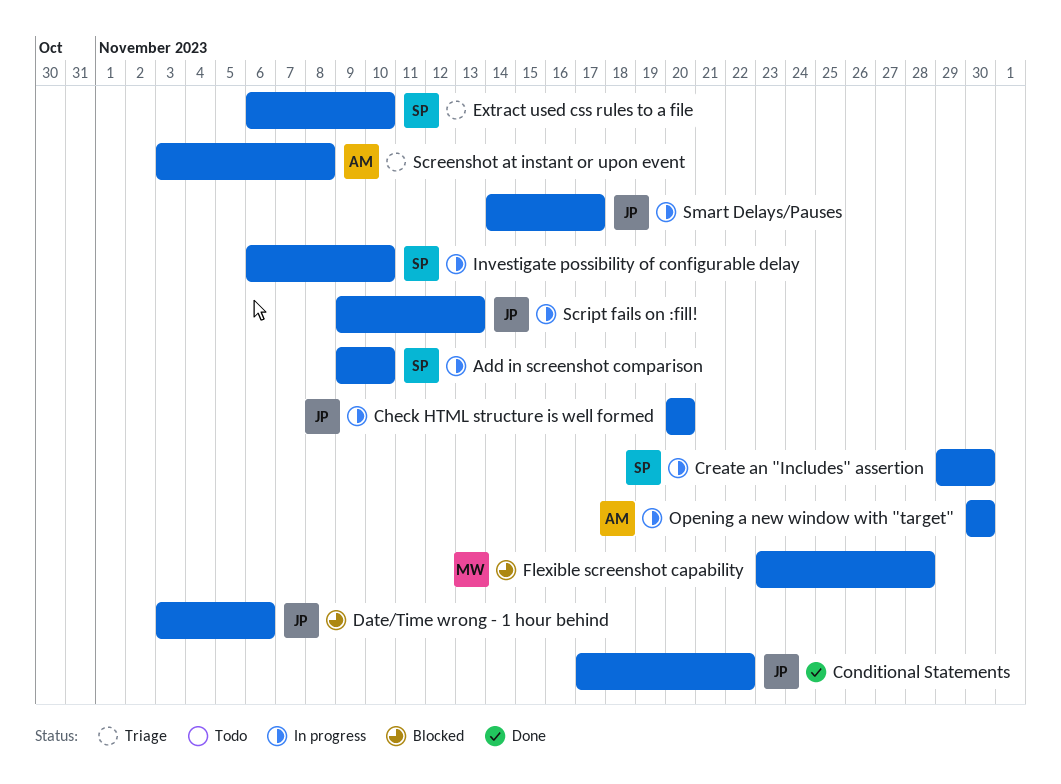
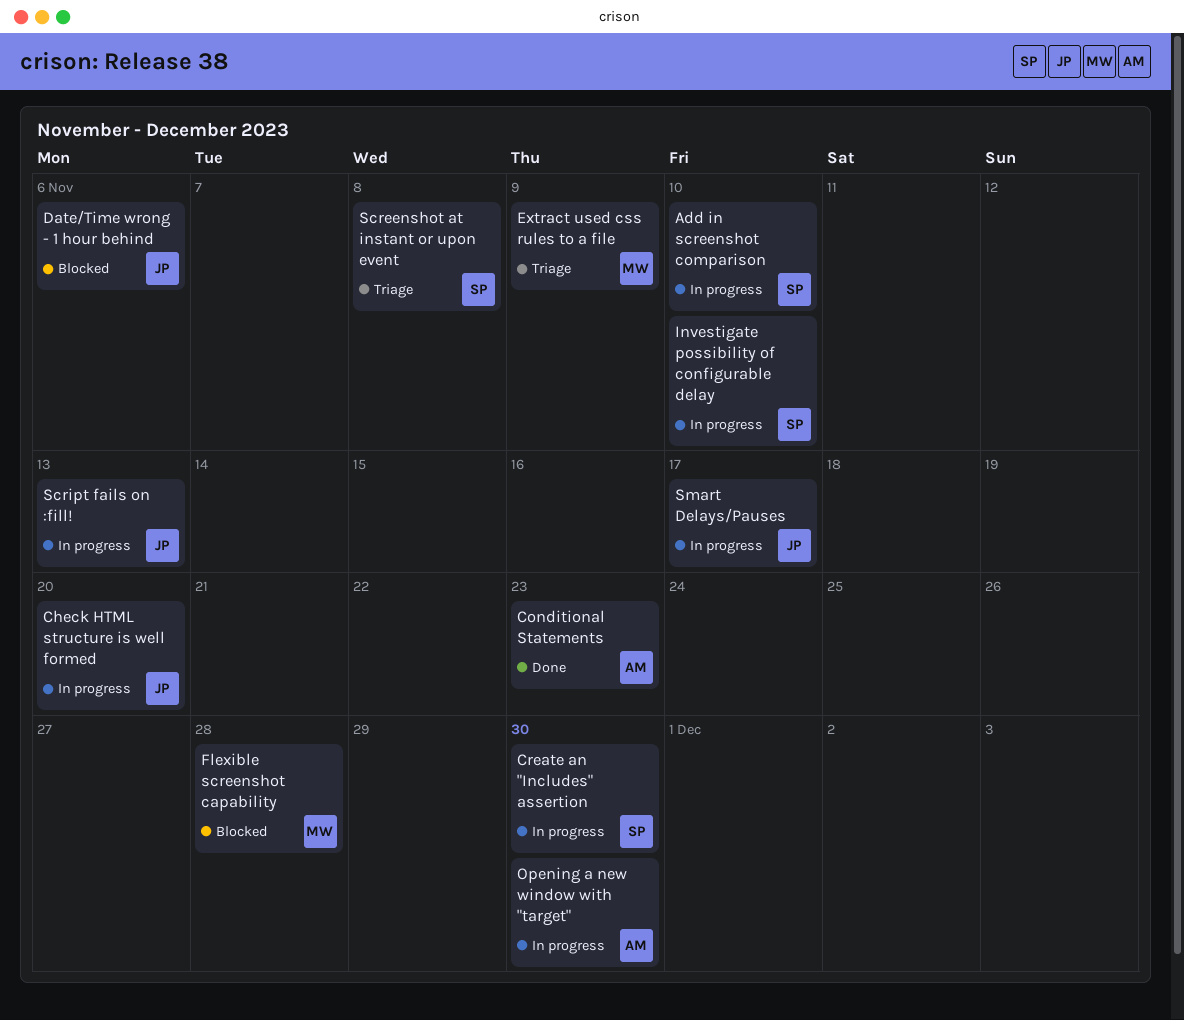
Conditional Statements, owner: JP -> AM
Conditional Statements, due: Nov 22 -> Nov 23
Extract used css rules to a file, owner: SP -> MW
Extract used css rules to a file, due: Nov 10 -> Nov 9
Screenshot at instant or upon event, owner: AM -> SP

